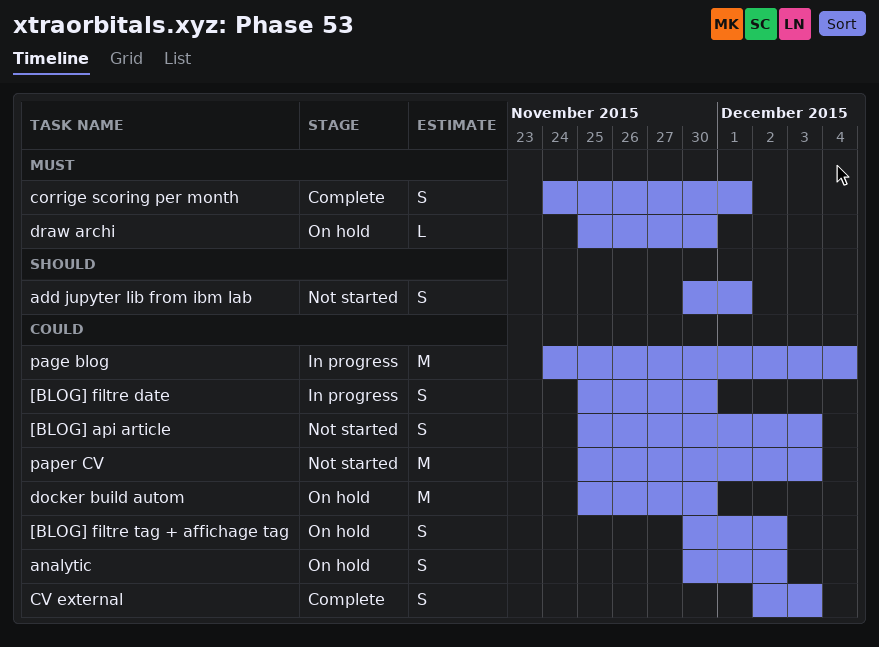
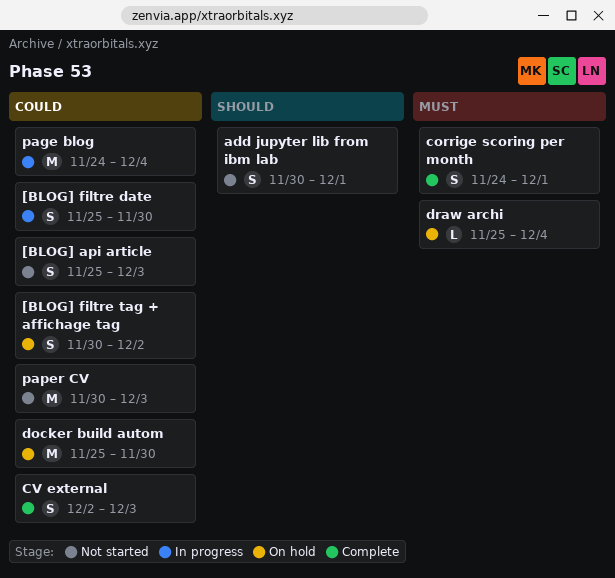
analytic: present -> none
draw archi, due: Nov 30 -> Dec 4
paper CV, start: Nov 25 -> Nov 30

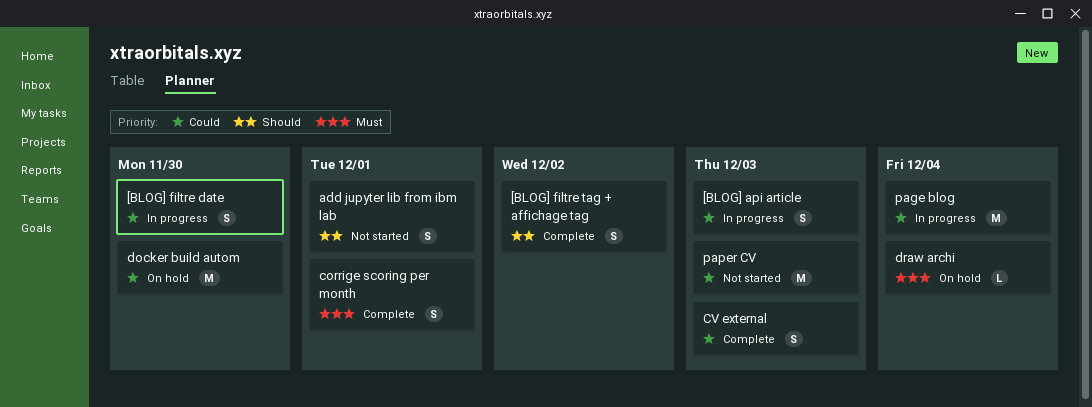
[BLOG] api article, status: Not started -> In progress
[BLOG] filtre tag + affichage tag, status: On hold -> Complete
[BLOG] filtre tag + affichage tag, priority: Could -> Should

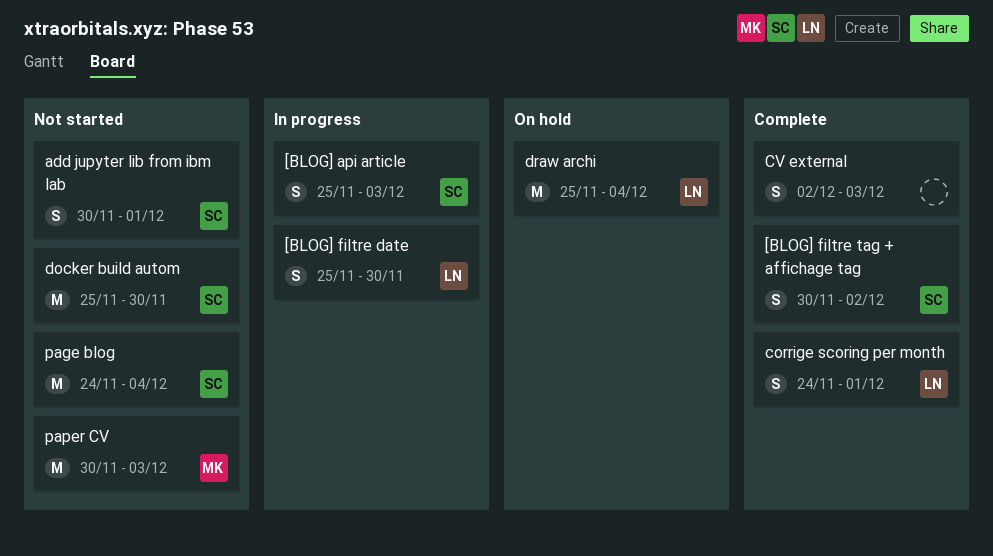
docker build autom, status: On hold -> Not started
draw archi, estimate: L -> M
page blog, status: In progress -> Not started

